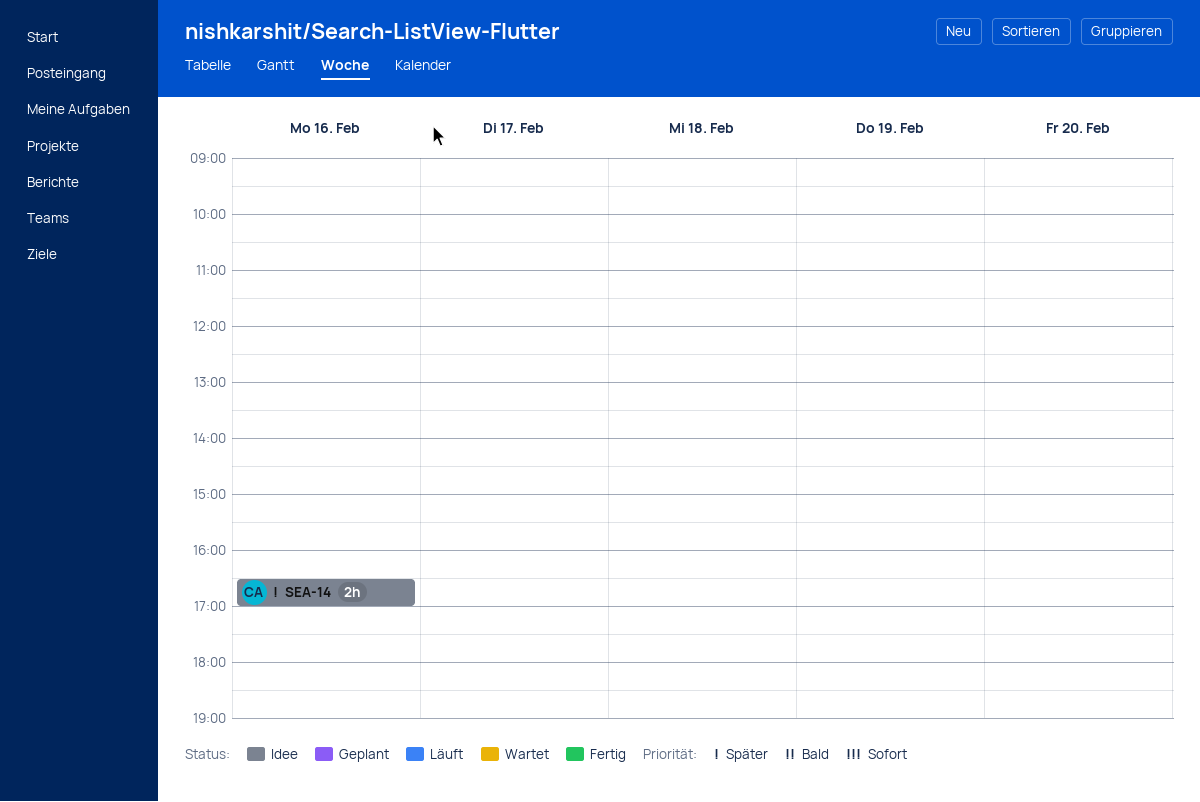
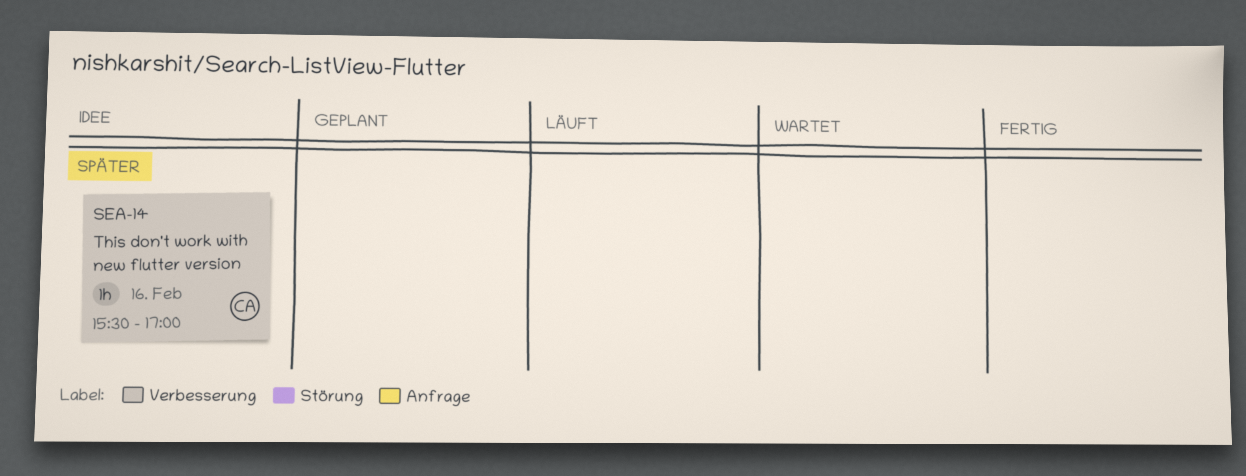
SEA-14, estimate: 2h -> 1h
SEA-14, begins: 16:30 -> 15:30

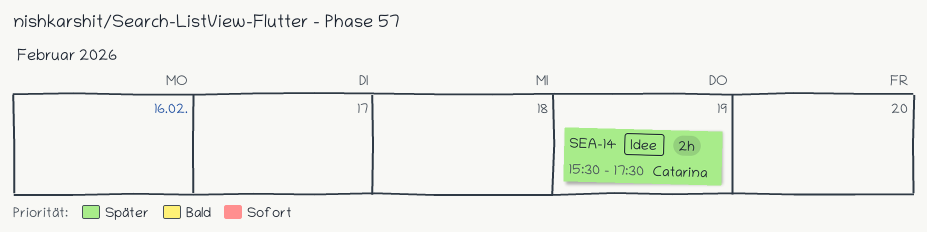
SEA-14, estimate: 1h -> 2h
SEA-14, day: Feb 16 -> Feb 19
SEA-14, ends: 17:00 -> 17:30

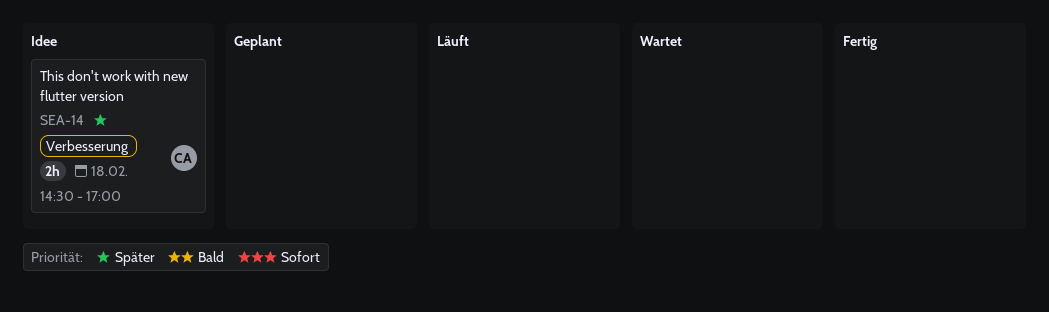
SEA-14, day: Feb 19 -> Feb 18
SEA-14, begins: 15:30 -> 14:30
SEA-14, ends: 17:30 -> 17:00

